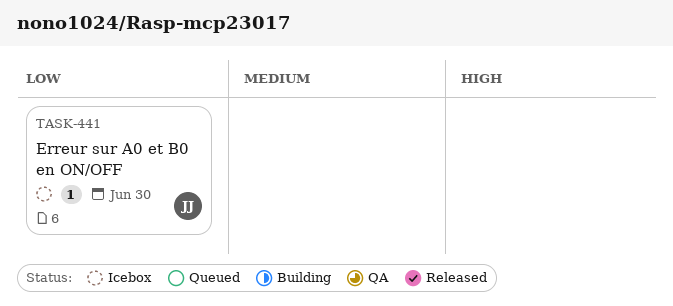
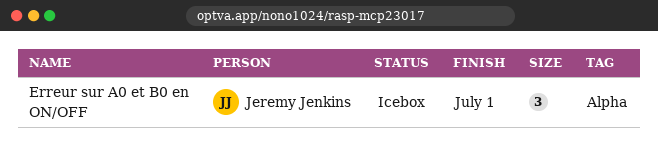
Erreur sur A0 et B0 en ON/OFF, estimate: 1 -> 3
Erreur sur A0 et B0 en ON/OFF, due: Jun 30 -> Jul 1

